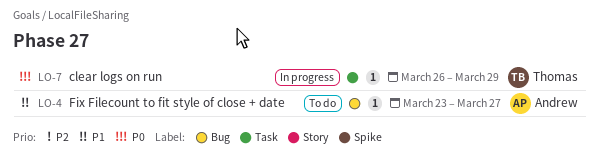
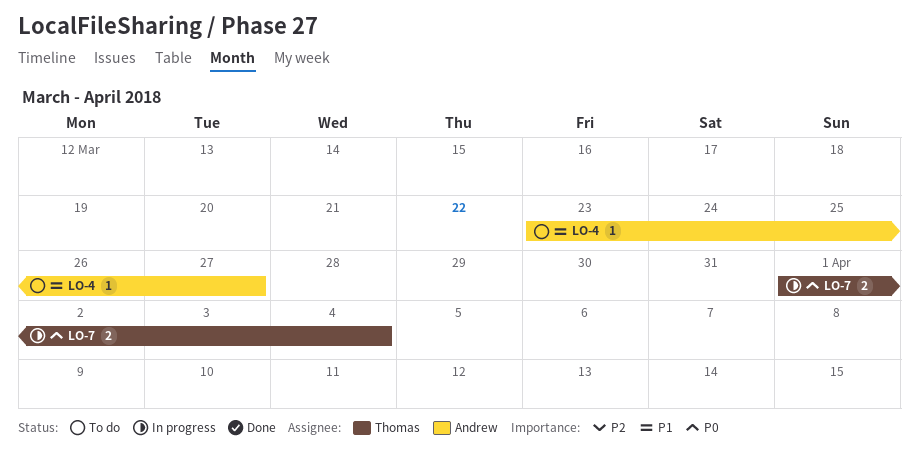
LO-7, estimate: 1 -> 2
LO-7, start: Mar 26 -> Apr 1
LO-7, due: Mar 29 -> Apr 4

